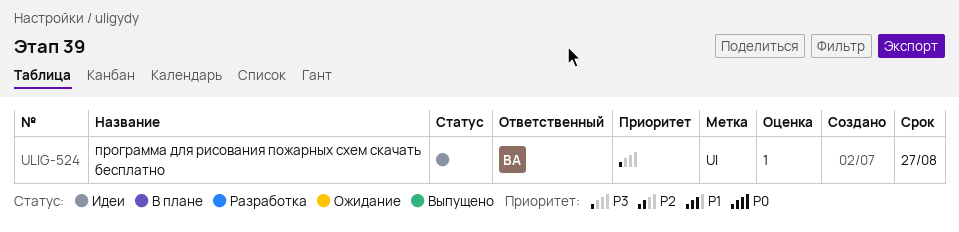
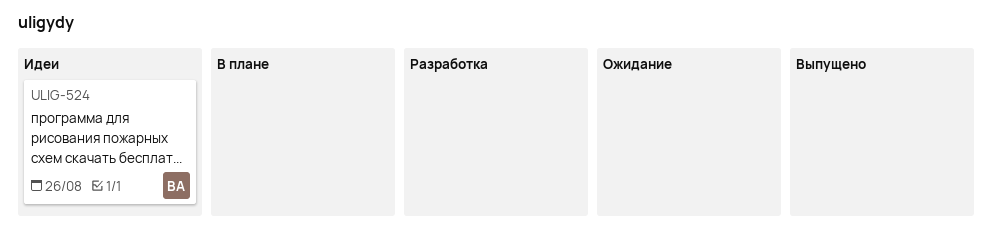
ULIG-524, due: Aug 27 -> Aug 26

